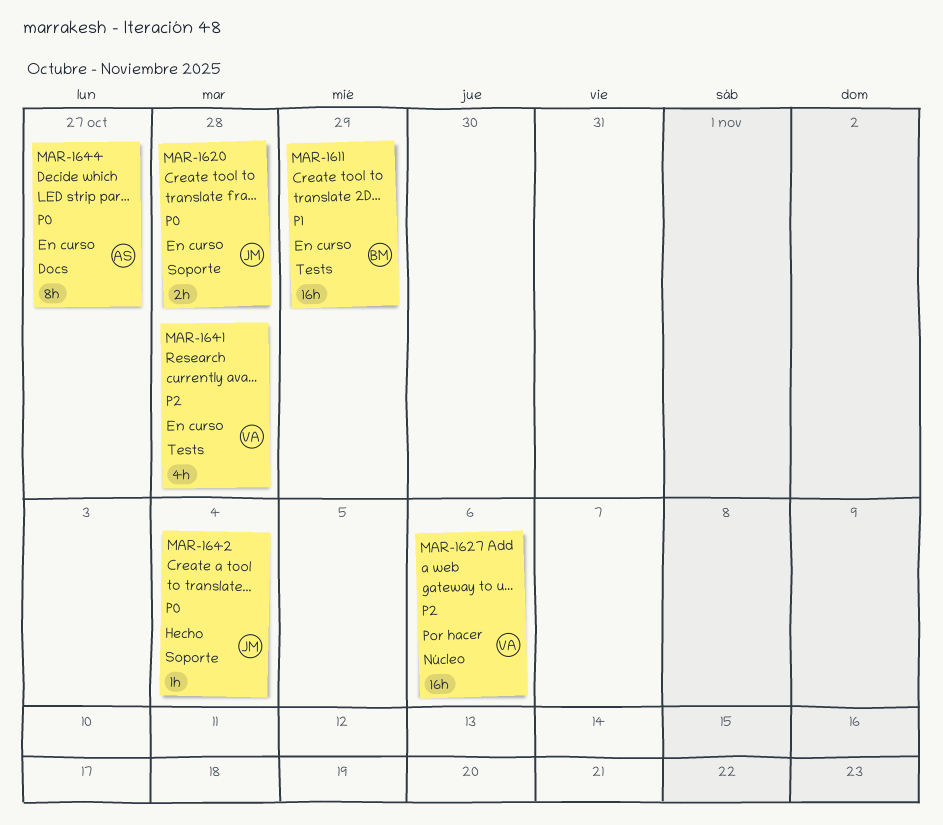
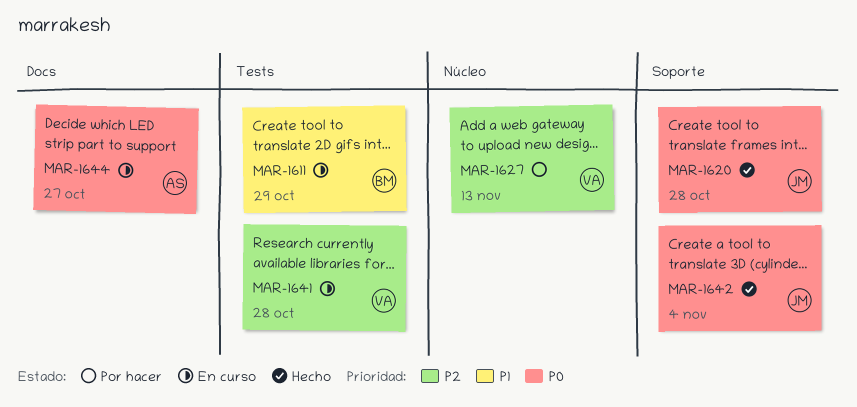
MAR-1620, status: En curso -> Hecho
MAR-1627, due: Nov 6 -> Nov 13

